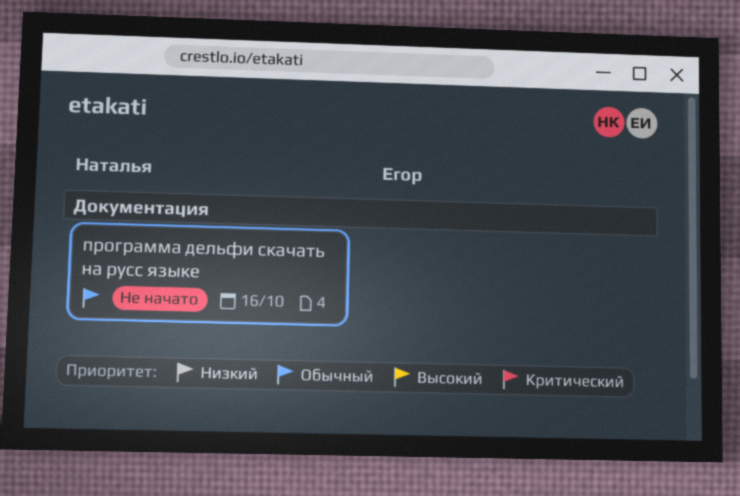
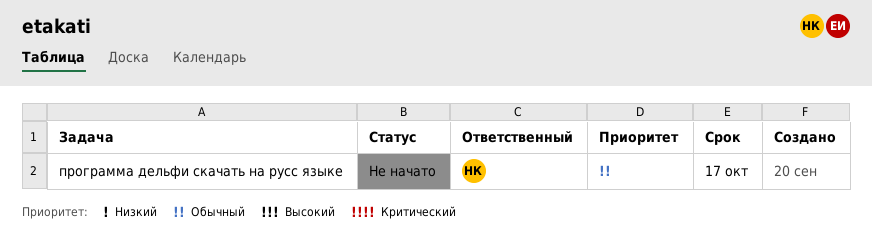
программа дельфи скачать на русс языке, due: Oct 16 -> Oct 17

